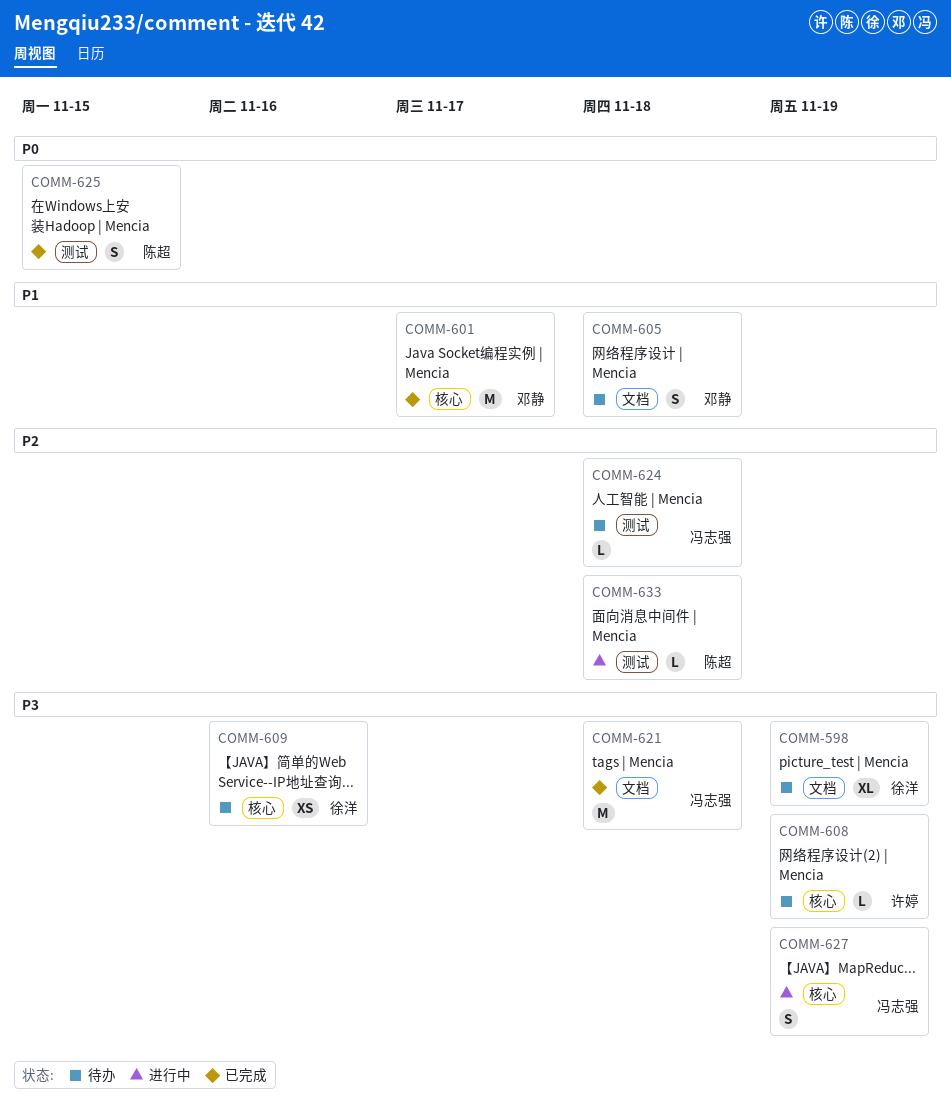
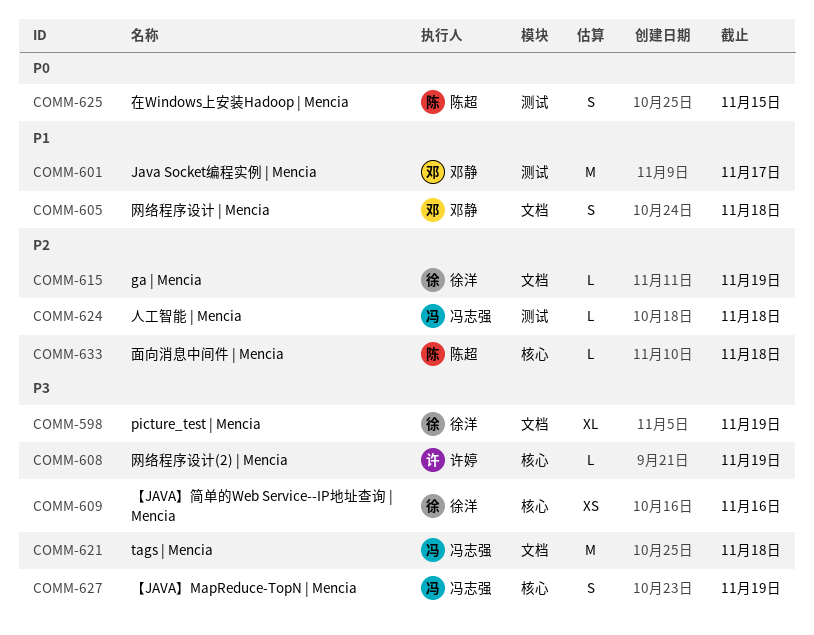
COMM-601, label: 核心 -> 测试
COMM-615: none -> present
COMM-633, label: 测试 -> 核心

